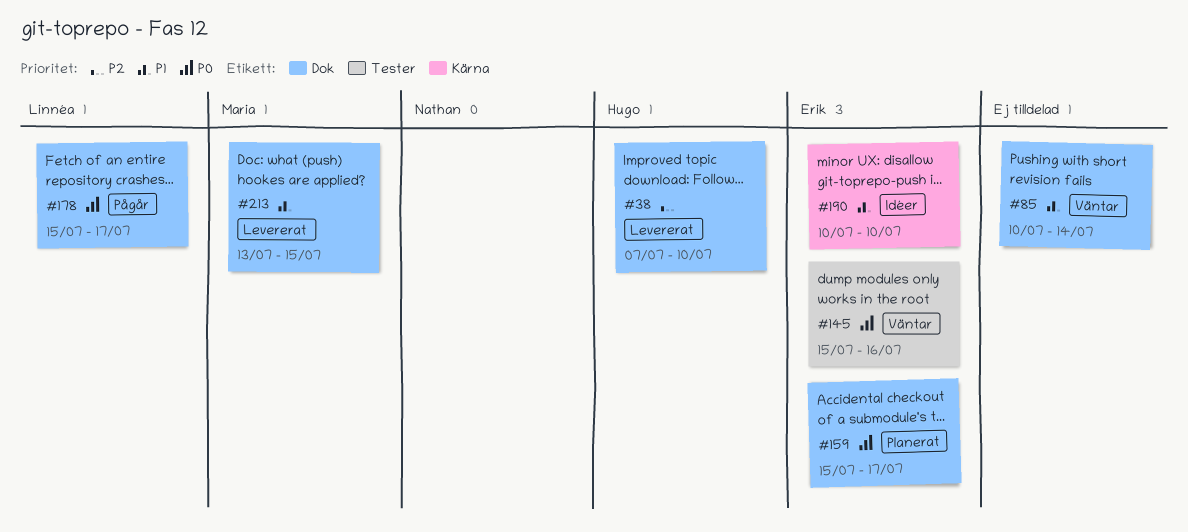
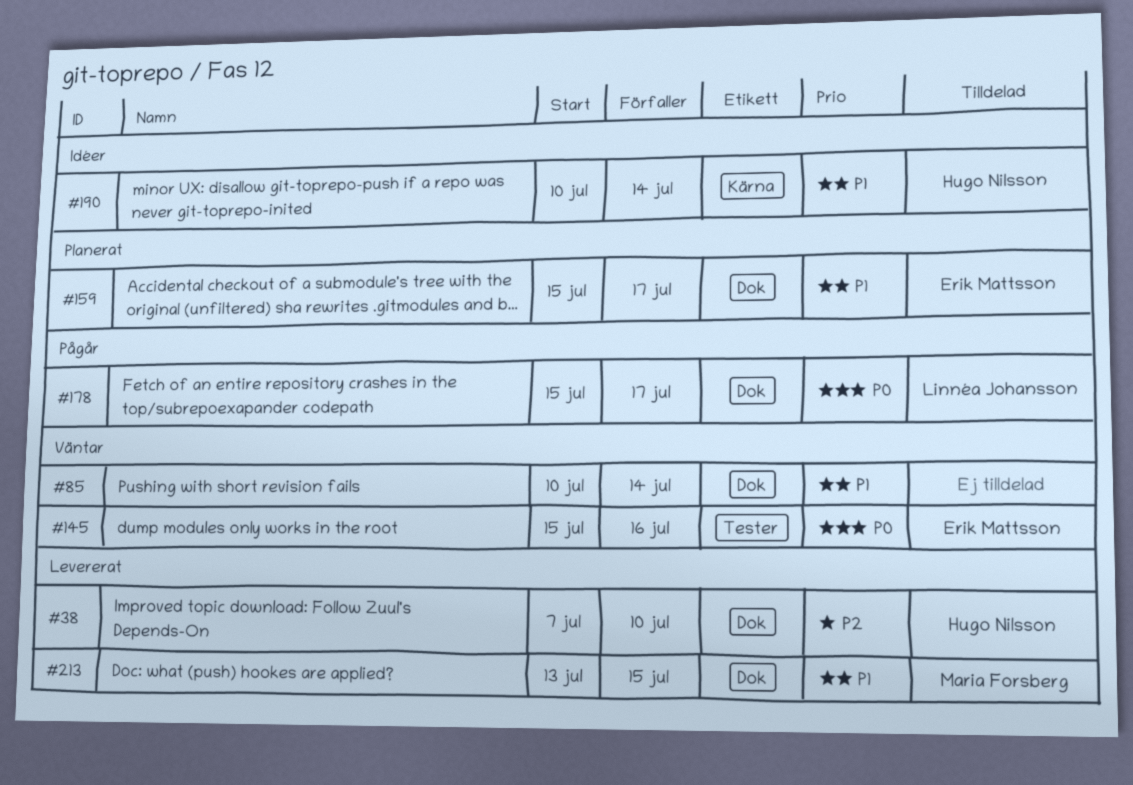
#159, priority: P0 -> P1
#190, owner: Erik Mattsson -> Hugo Nilsson
#190, due: Jul 10 -> Jul 14

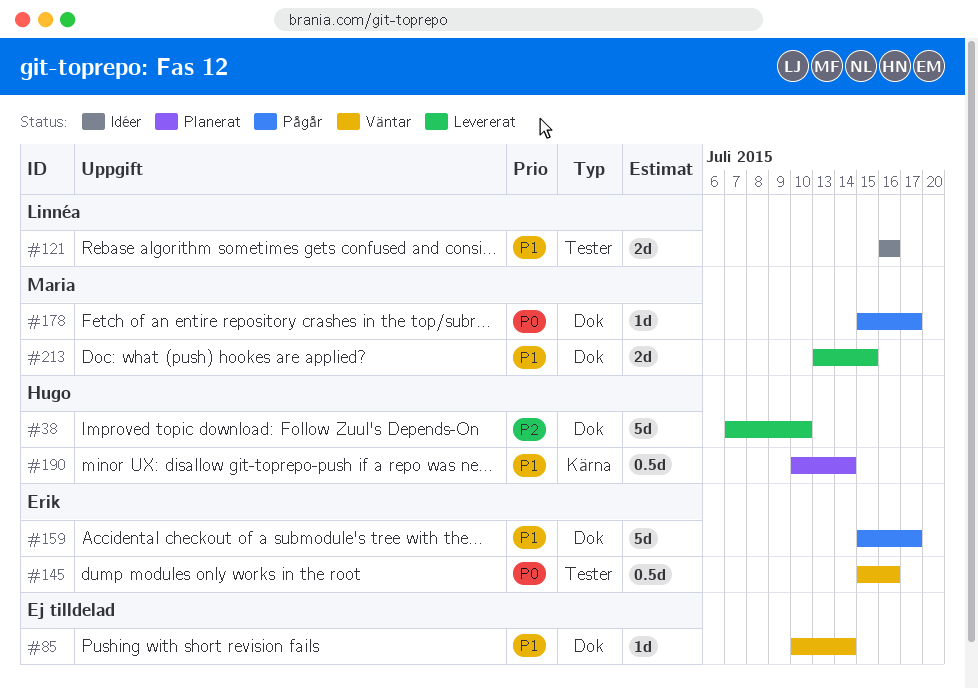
#121: none -> present
#159, status: Planerat -> Pågår
#178, owner: Linnéa Johansson -> Maria Forsberg
#190, status: Idéer -> Planerat

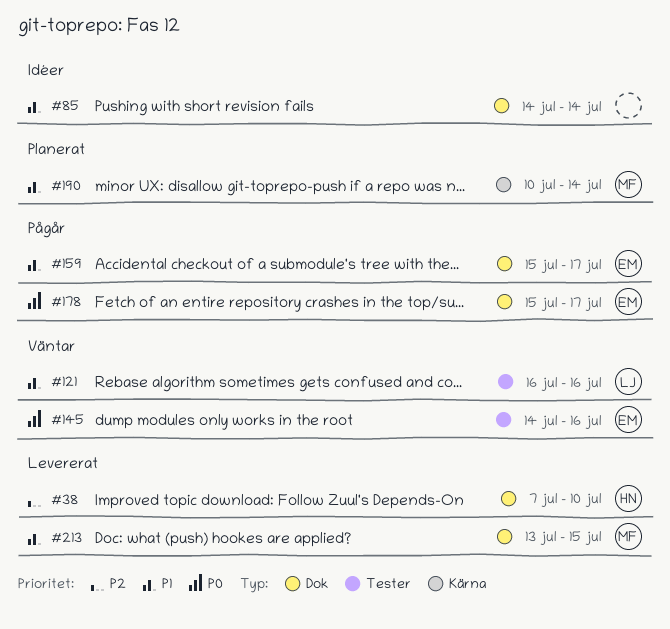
#85, status: Väntar -> Idéer
#85, start: Jul 10 -> Jul 14
#121, status: Idéer -> Väntar
#145, start: Jul 15 -> Jul 14
#178, owner: Maria -> Erik
#190, owner: Hugo -> Maria

